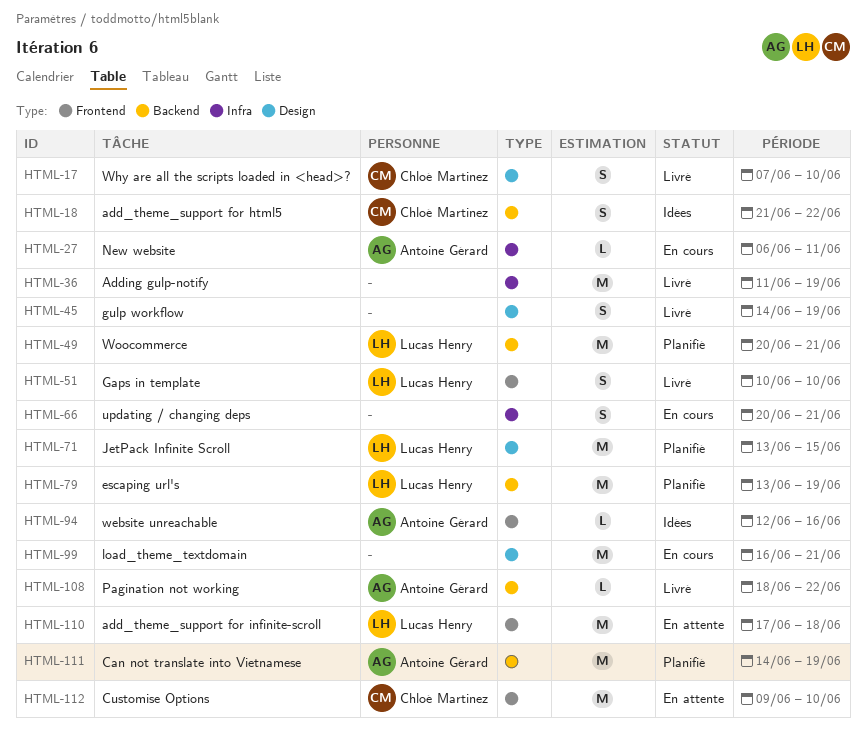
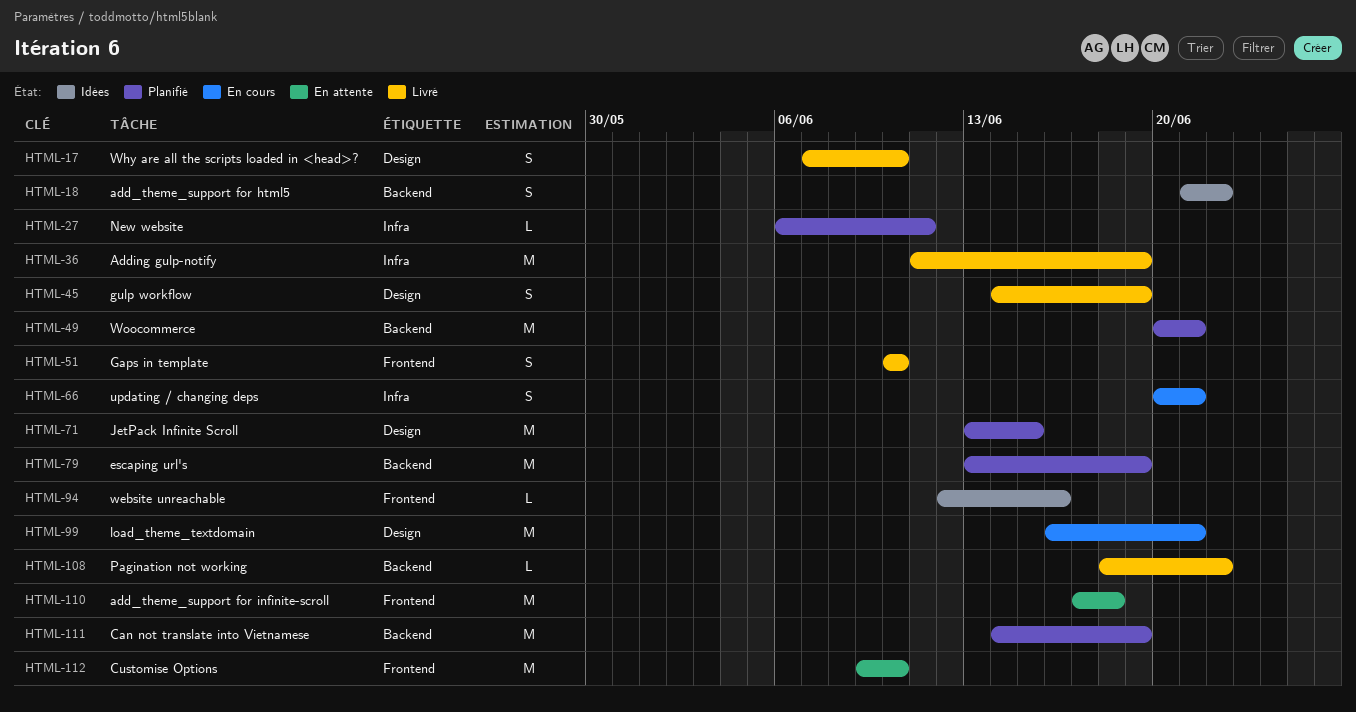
HTML-27, status: En cours -> Planifié

